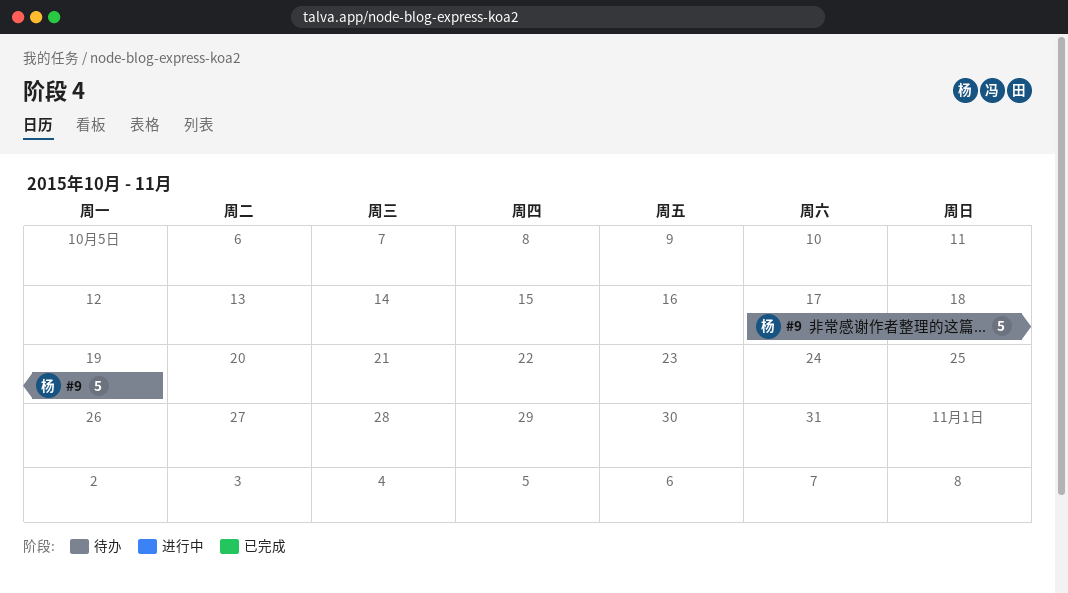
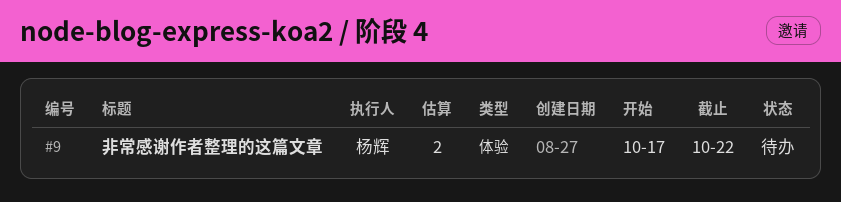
#9, estimate: 5 -> 2
#9, due: Oct 19 -> Oct 22

